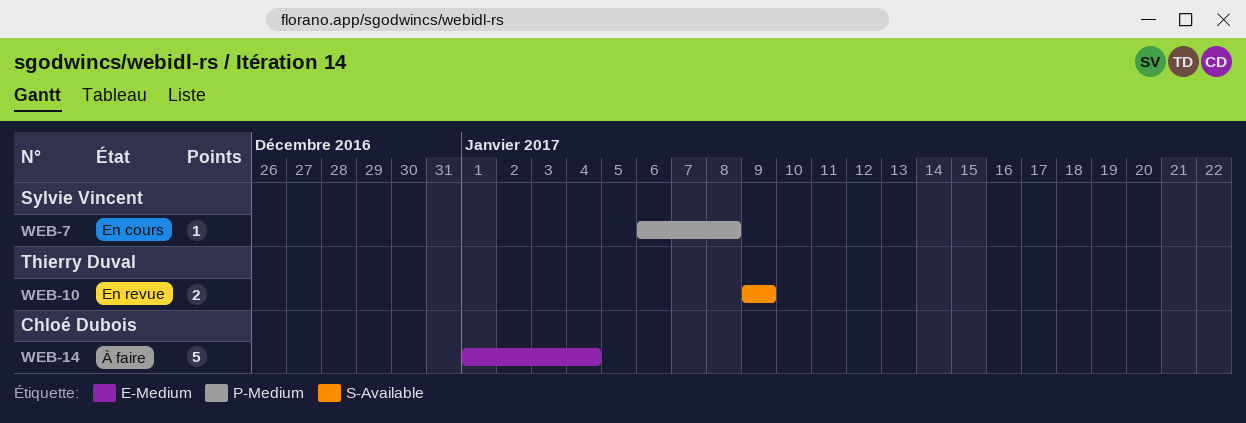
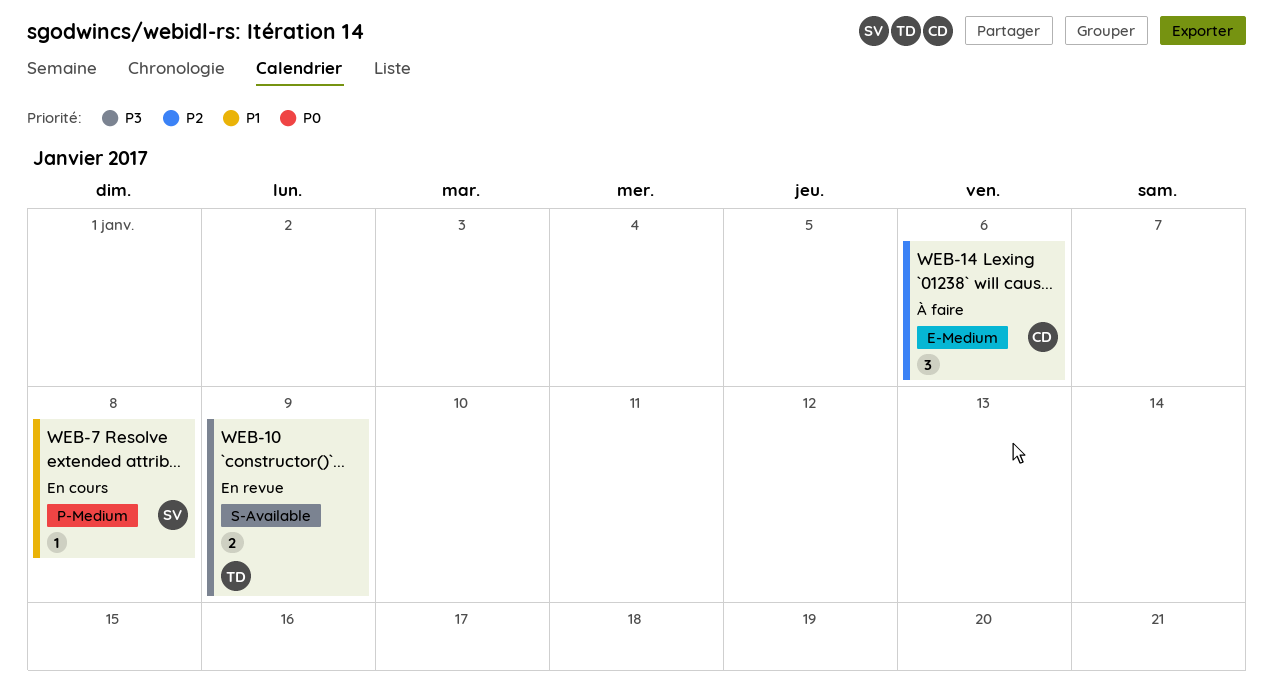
WEB-14, estimate: 5 -> 3
WEB-14, due: Jan 4 -> Jan 6

